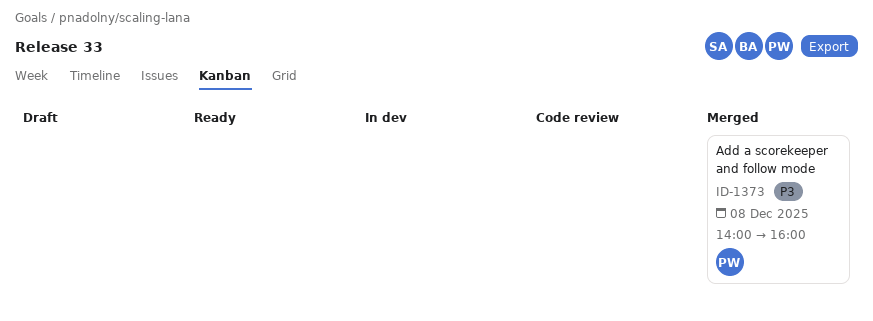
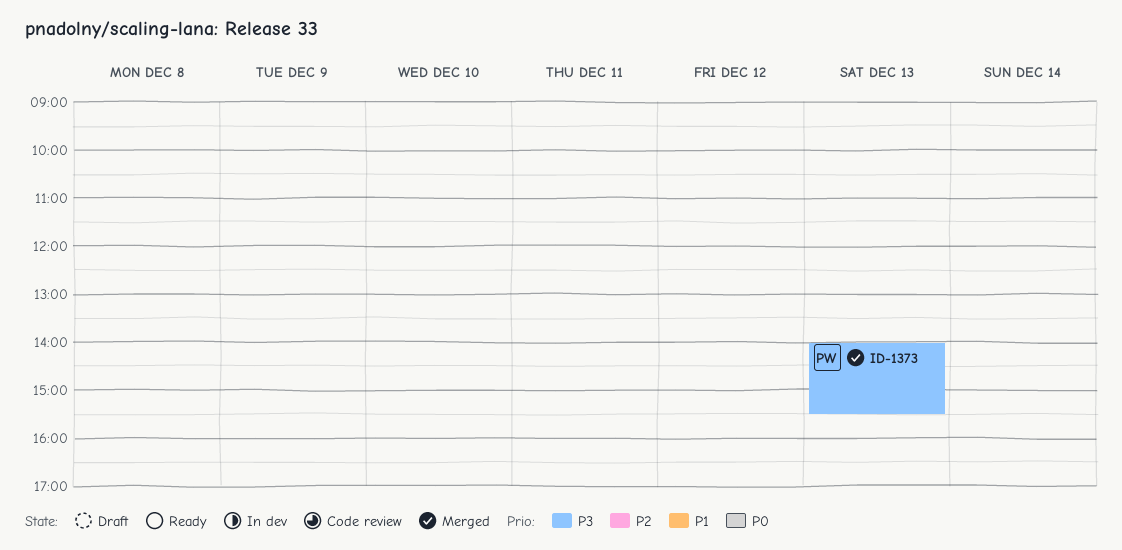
ID-1373, day: Dec 8 -> Dec 13
ID-1373, ends: 16:00 -> 15:30

